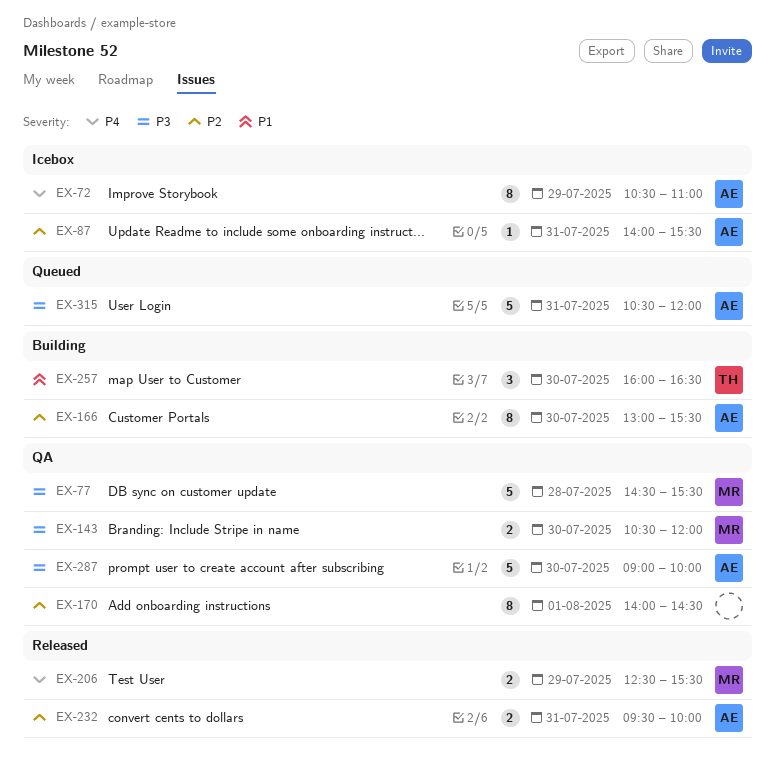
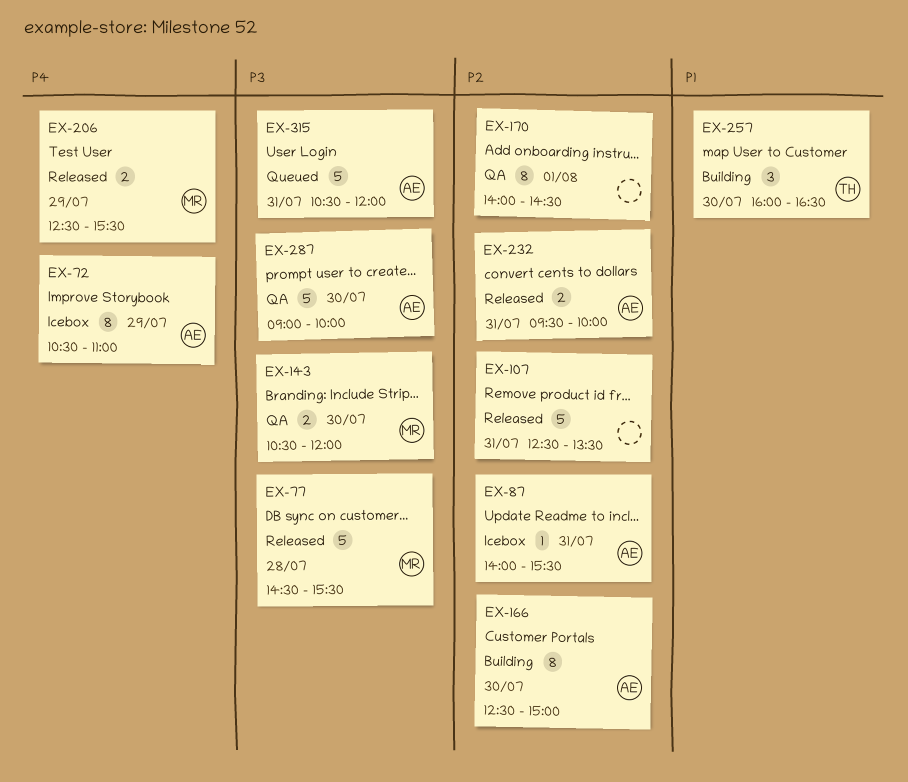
EX-77, status: QA -> Released
EX-107: none -> present
EX-166, begins: 13:00 -> 12:30
EX-166, ends: 15:30 -> 15:00

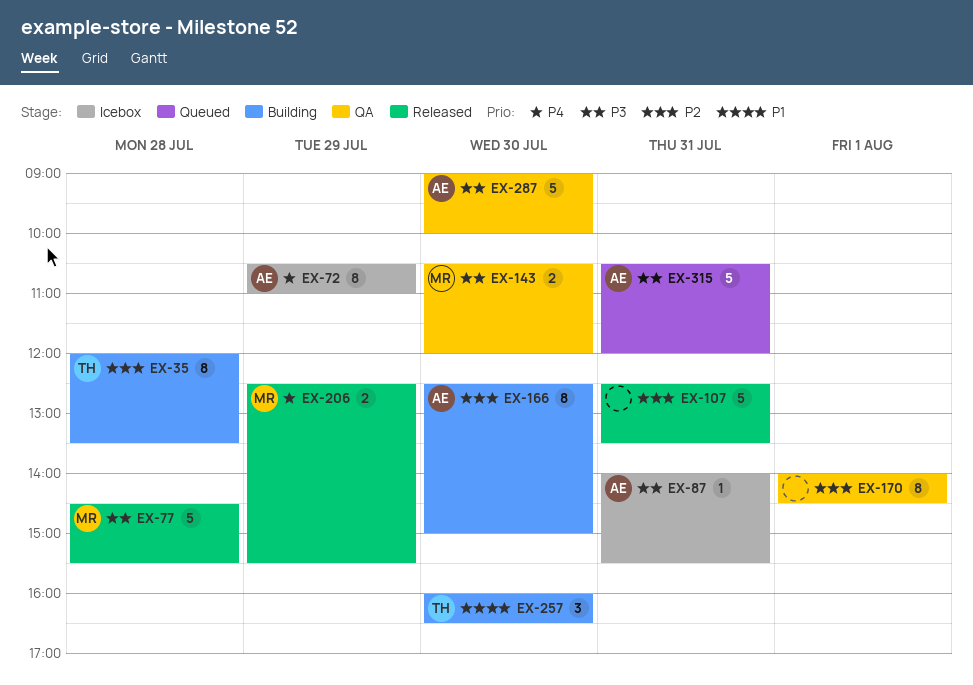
EX-35: none -> present
EX-87, priority: P2 -> P3
EX-232: present -> none

